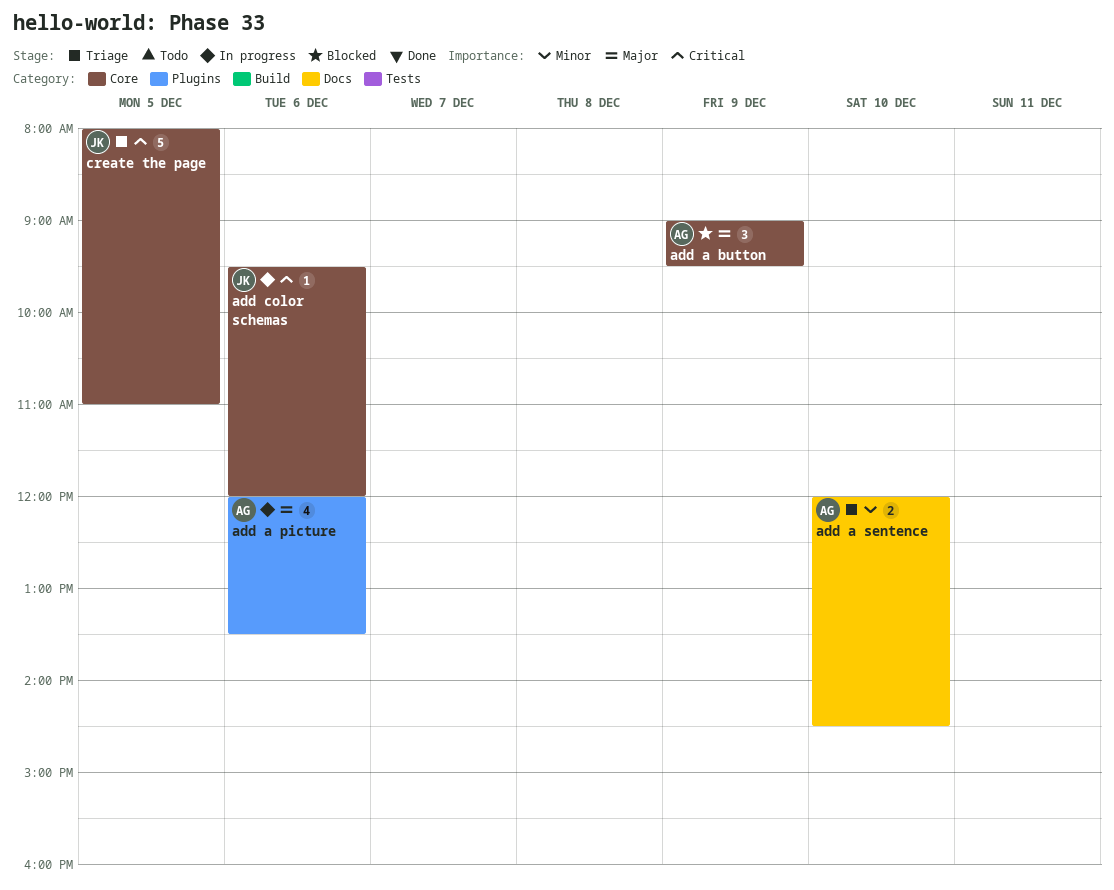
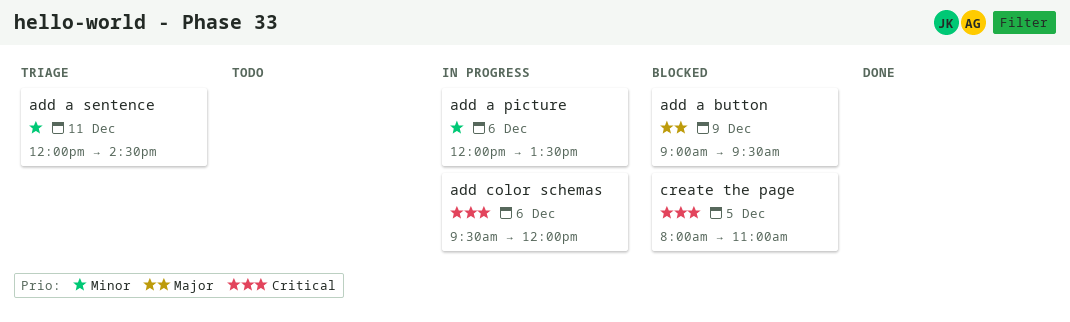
add a picture, priority: Major -> Minor
add a sentence, day: Dec 10 -> Dec 11
create the page, status: Triage -> Blocked

